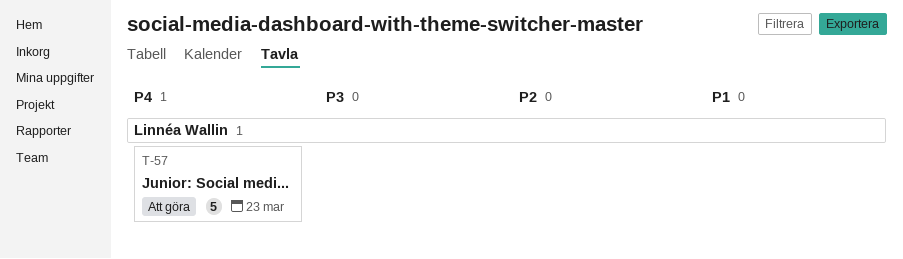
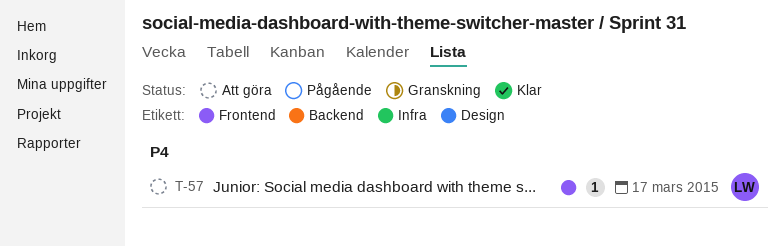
T-57, estimate: 5 -> 1
T-57, due: Mar 23 -> Mar 17

